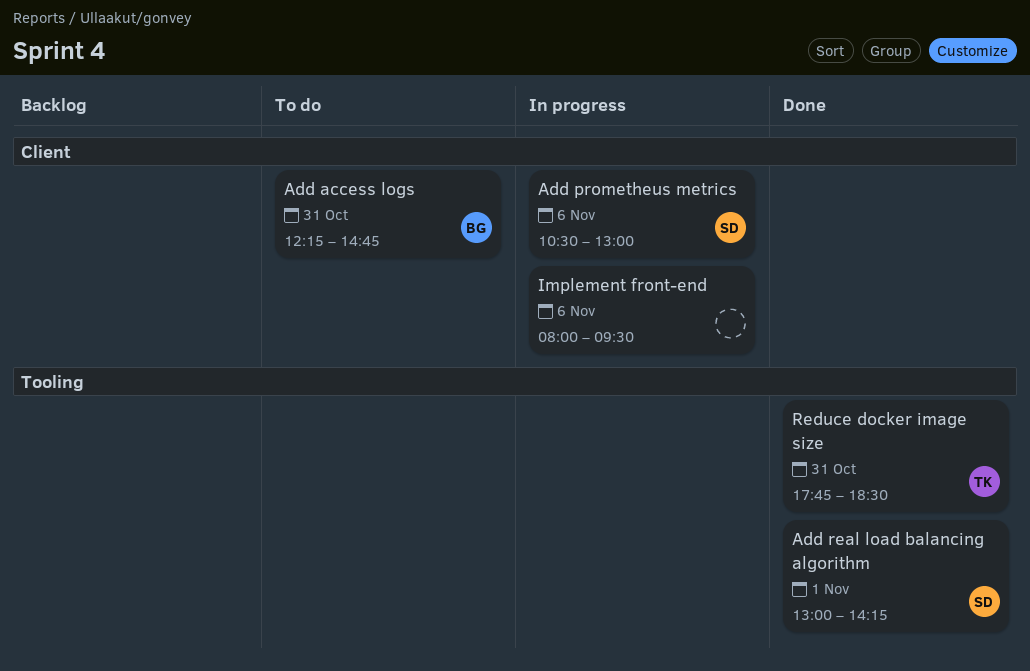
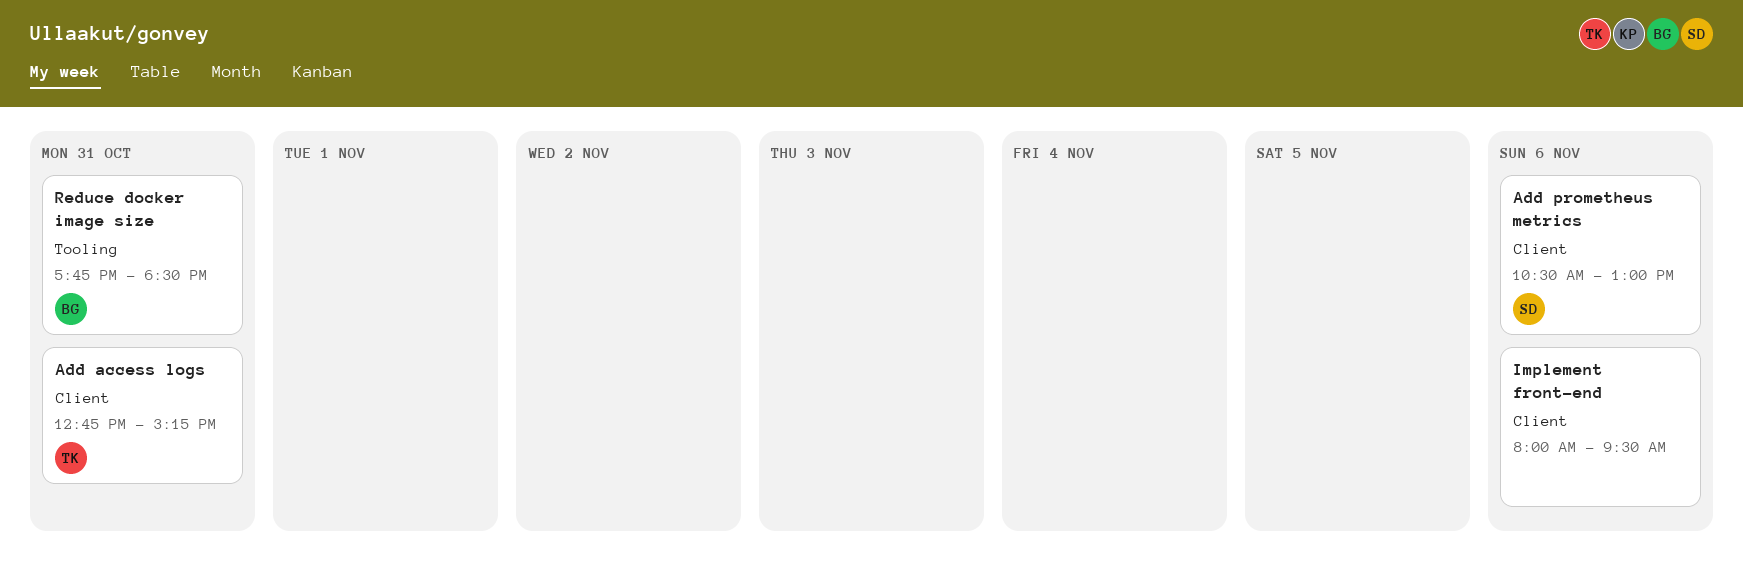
Add access logs, owner: BG -> TK
Add access logs, begins: 12:15 -> 12:45
Add access logs, ends: 14:45 -> 15:15
Add real load balancing algorithm: present -> none
Reduce docker image size, owner: TK -> BG

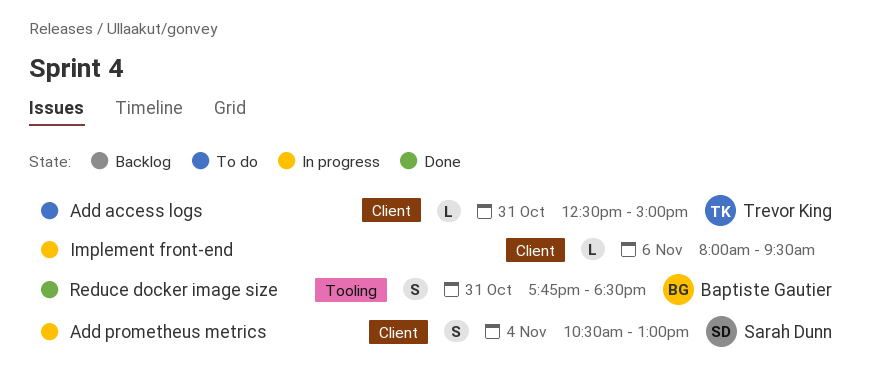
Add access logs, begins: 12:45 -> 12:30
Add access logs, ends: 15:15 -> 15:00
Add prometheus metrics, day: Nov 6 -> Nov 4

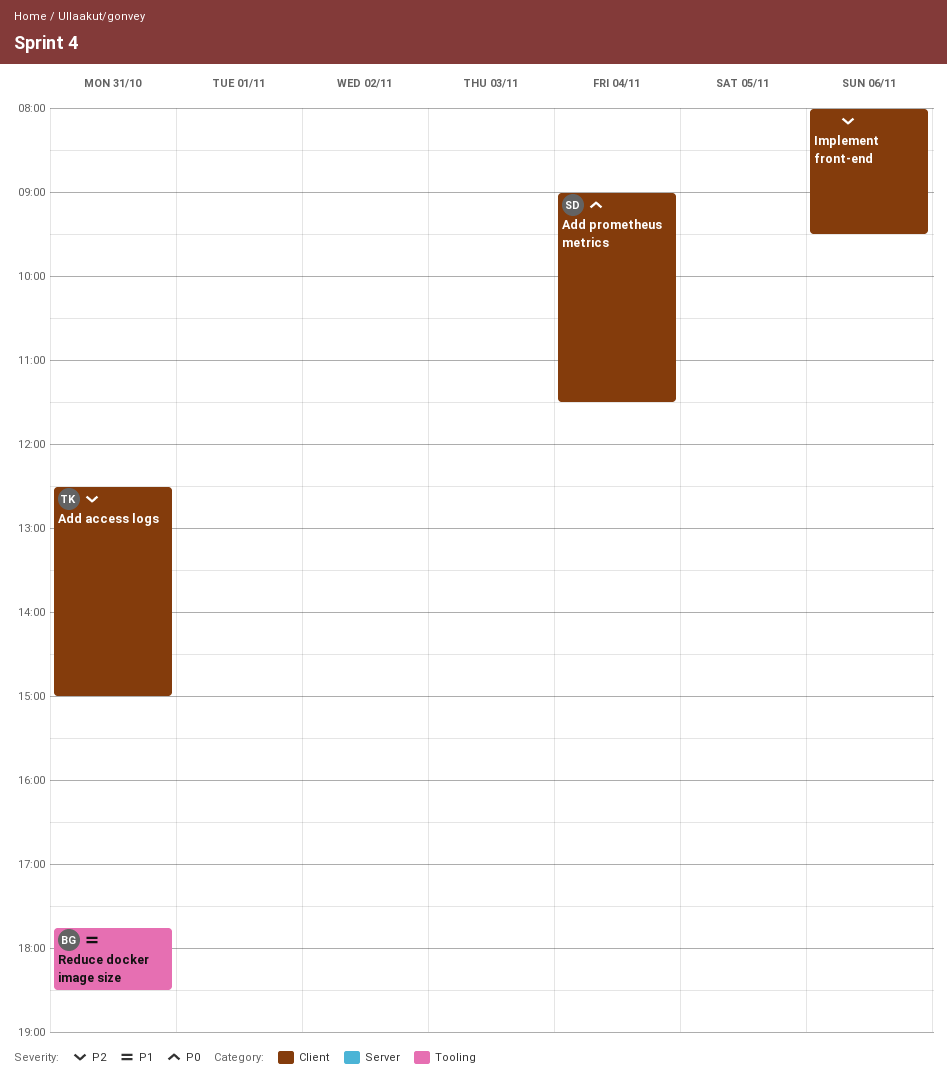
Add prometheus metrics, begins: 10:30 -> 09:00
Add prometheus metrics, ends: 13:00 -> 11:30

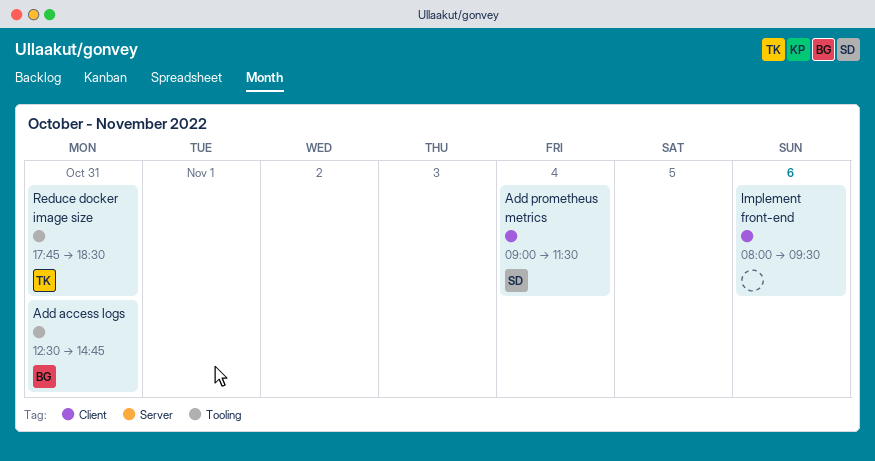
Add access logs, owner: TK -> BG
Add access logs, label: Client -> Tooling
Add access logs, ends: 15:00 -> 14:45
Reduce docker image size, owner: BG -> TK

